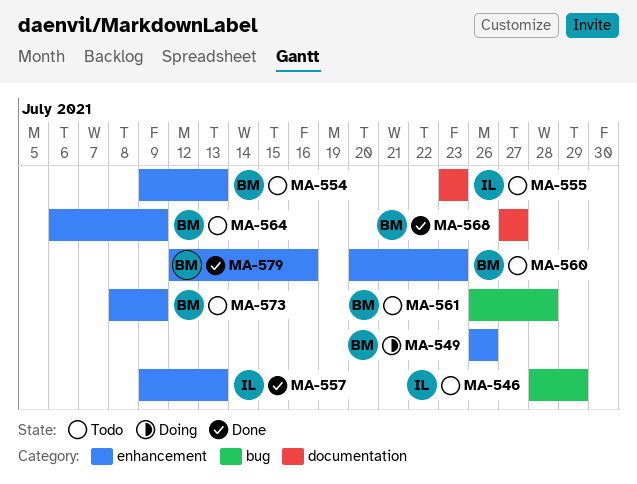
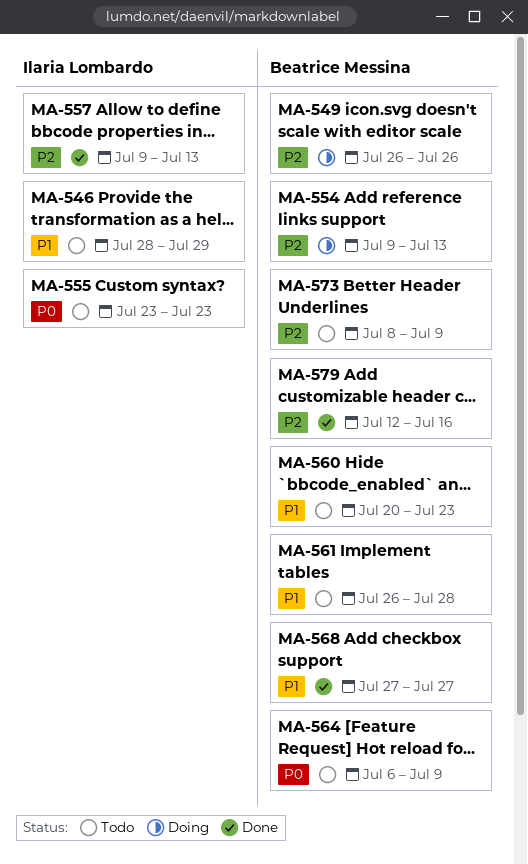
MA-554, status: Todo -> Doing

